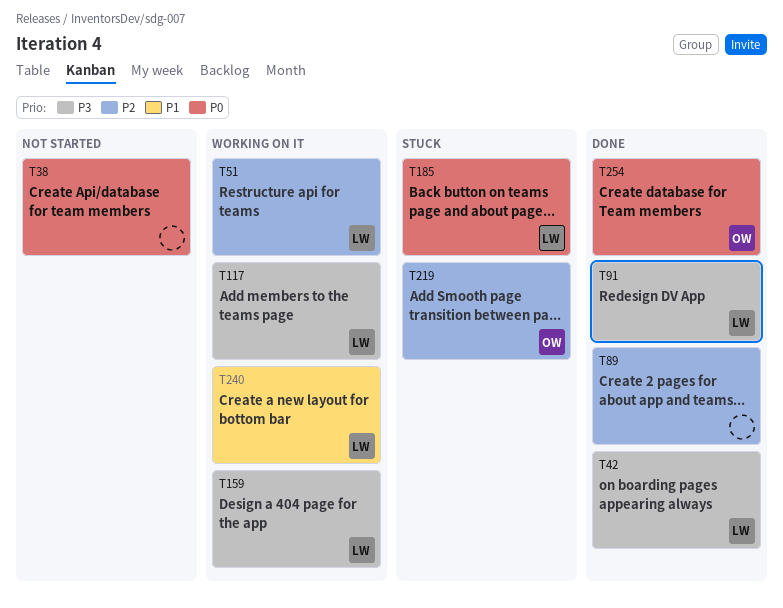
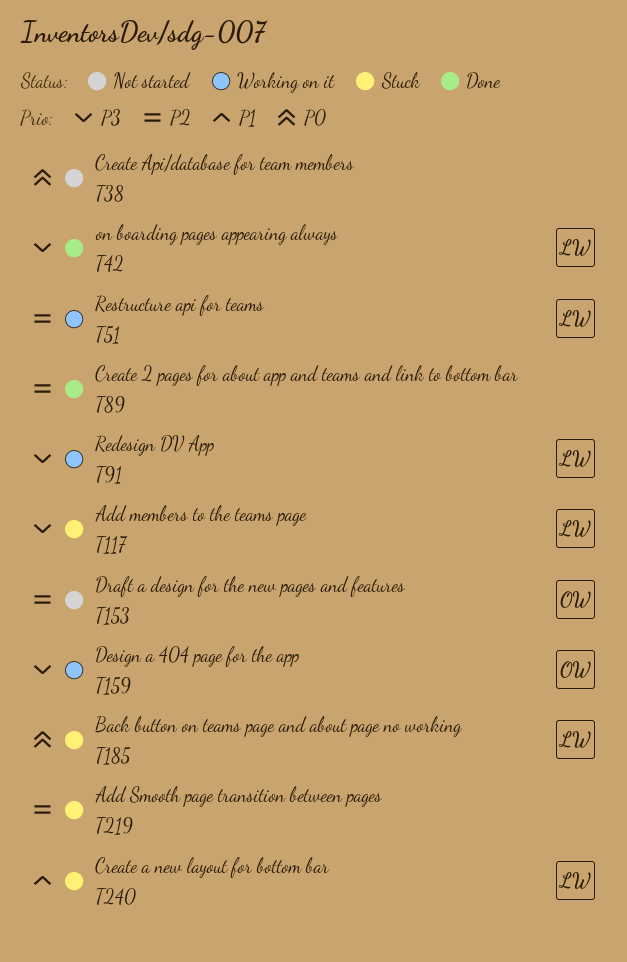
T91, status: Done -> Working on it
T117, status: Working on it -> Stuck
T153: none -> present
T159, owner: LW -> OW
T219, owner: OW -> none
T240, status: Working on it -> Stuck
T254: present -> none

